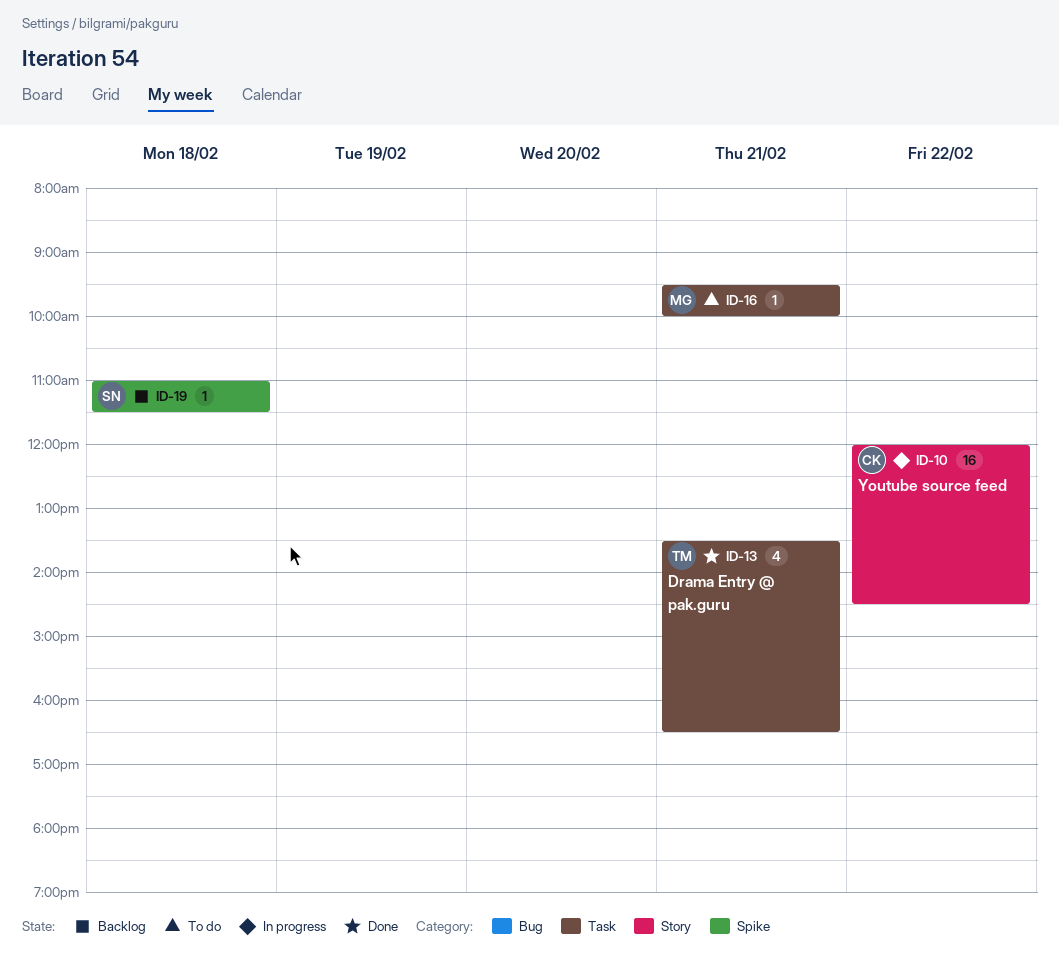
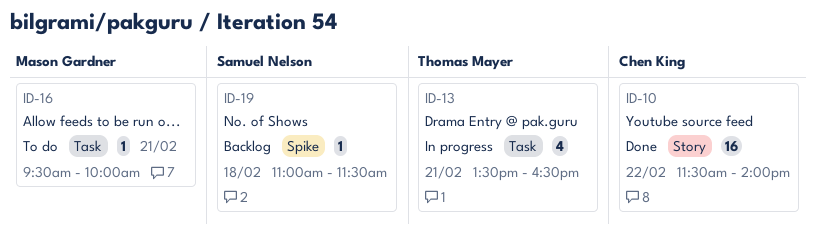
ID-10, status: In progress -> Done
ID-10, begins: 12:00 -> 11:30
ID-10, ends: 14:30 -> 14:00
ID-13, status: Done -> In progress

